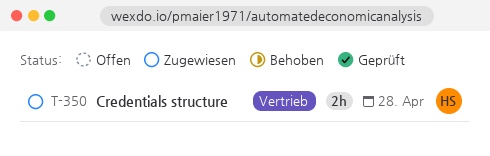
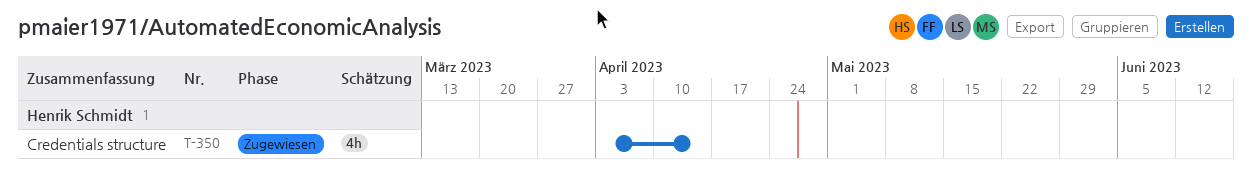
T-350, estimate: 2h -> 4h
T-350, due: Apr 28 -> Apr 14

